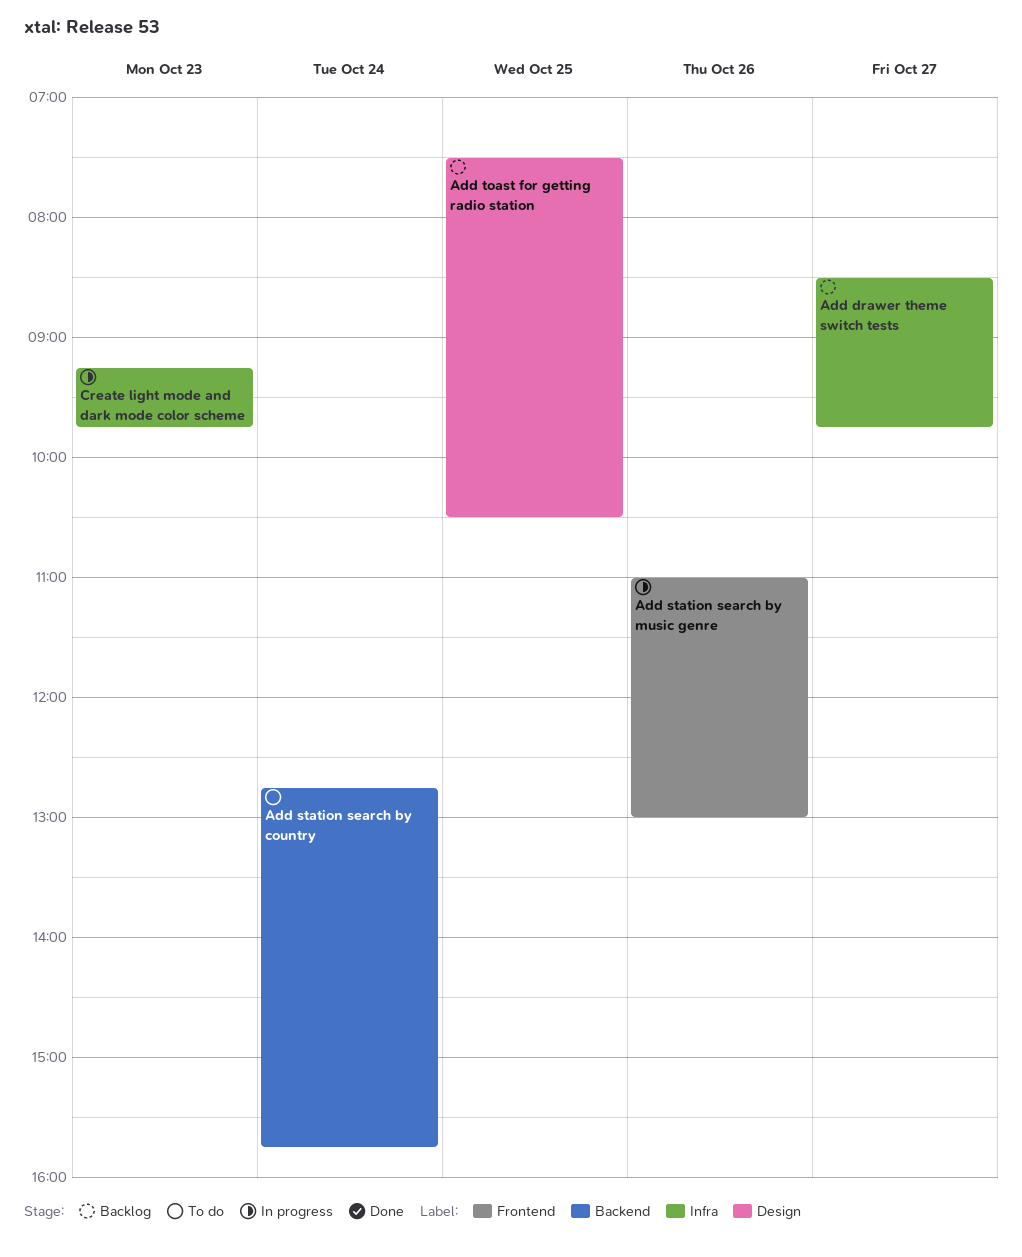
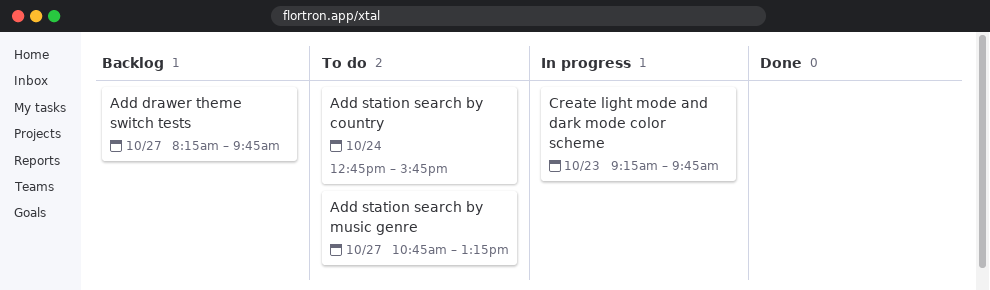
Add drawer theme switch tests, begins: 08:30 -> 08:15
Add station search by music genre, status: In progress -> To do
Add station search by music genre, day: Oct 26 -> Oct 27
Add station search by music genre, begins: 11:00 -> 10:45
Add station search by music genre, ends: 13:00 -> 13:15
Add toast for getting radio station: present -> none

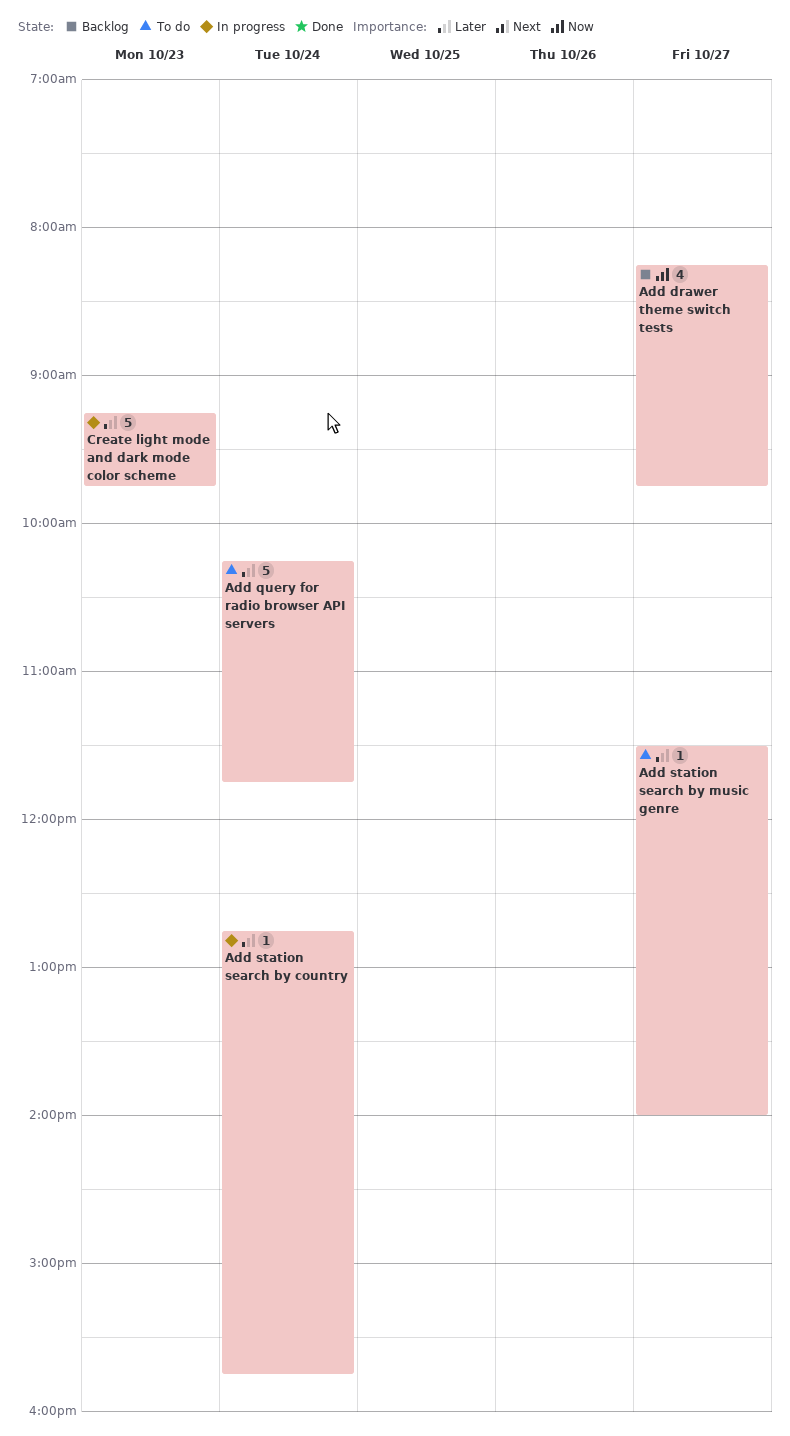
Add query for radio browser API servers: none -> present
Add station search by country, status: To do -> In progress
Add station search by music genre, begins: 10:45 -> 11:30
Add station search by music genre, ends: 13:15 -> 14:00

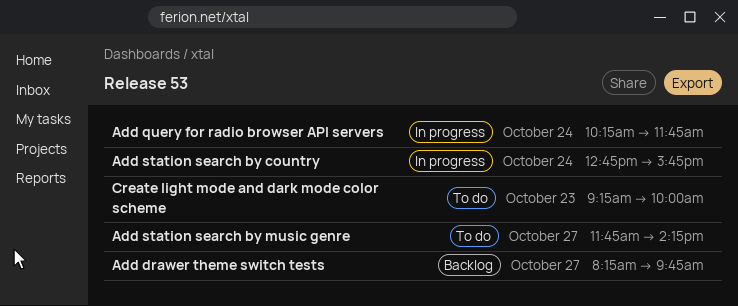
Add query for radio browser API servers, status: To do -> In progress
Add station search by music genre, begins: 11:30 -> 11:45
Add station search by music genre, ends: 14:00 -> 14:15
Create light mode and dark mode color scheme, status: In progress -> To do
Create light mode and dark mode color scheme, ends: 09:45 -> 10:00

